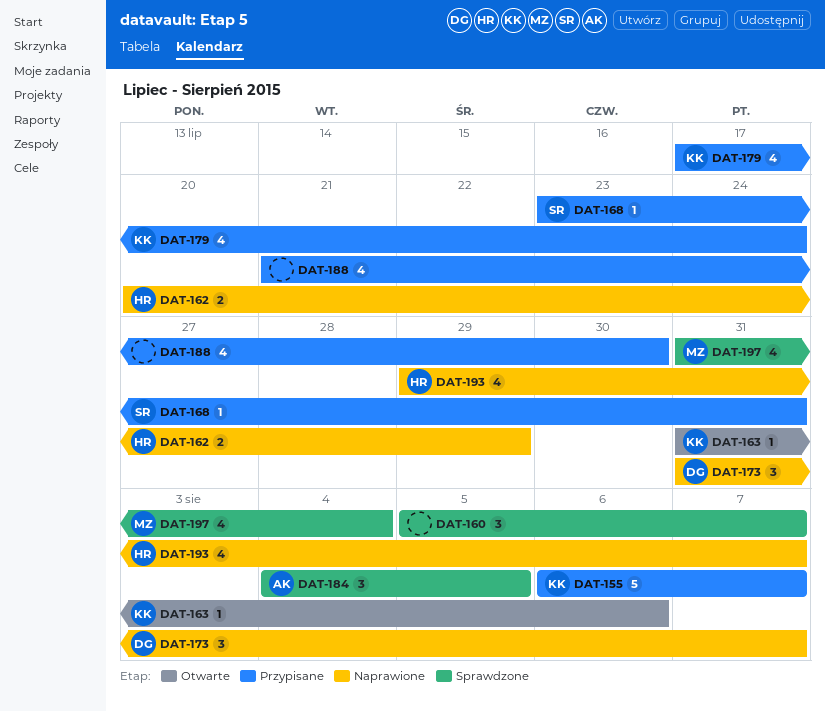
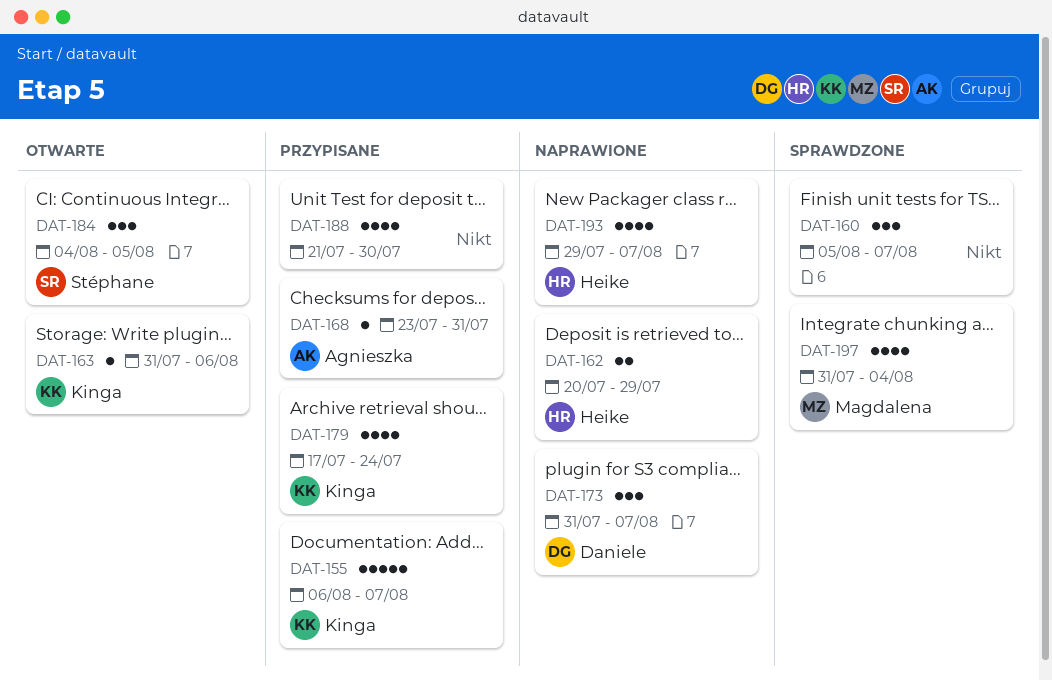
DAT-168, owner: Stéphane -> Agnieszka
DAT-184, status: Sprawdzone -> Otwarte
DAT-184, owner: Agnieszka -> Stéphane

